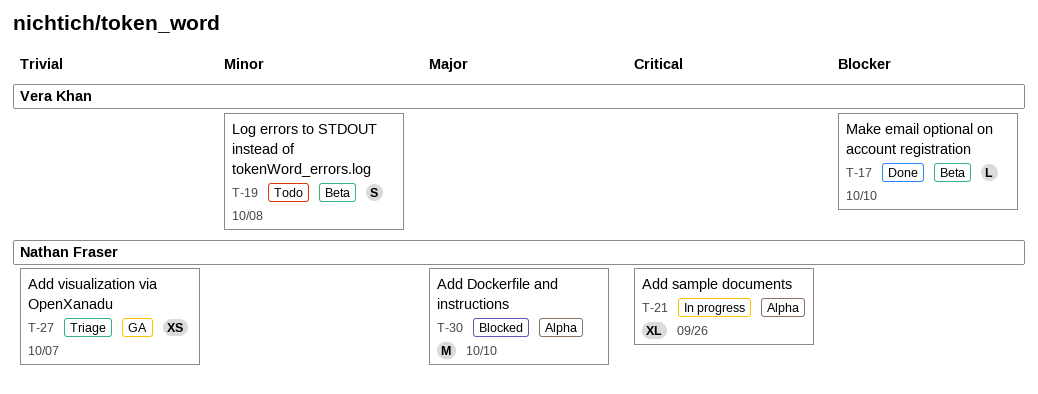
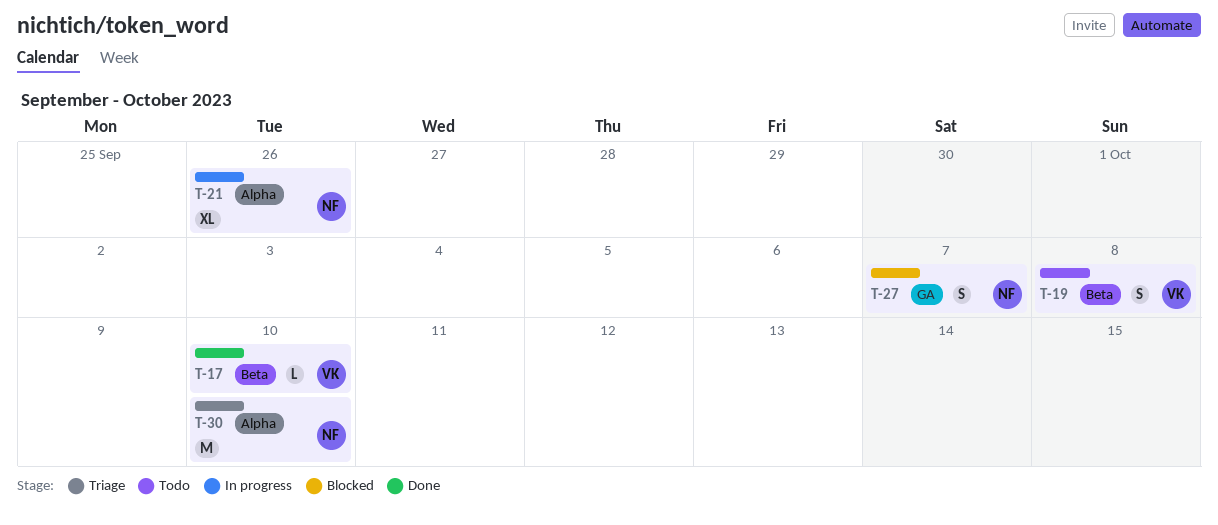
T-27, status: Triage -> Blocked
T-27, estimate: XS -> S
T-30, status: Blocked -> Triage

